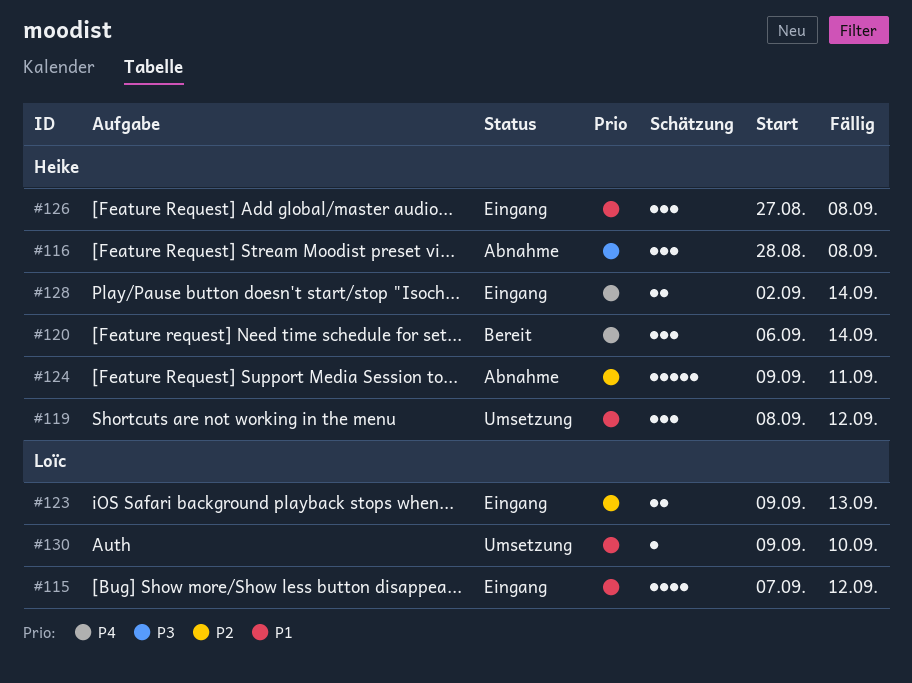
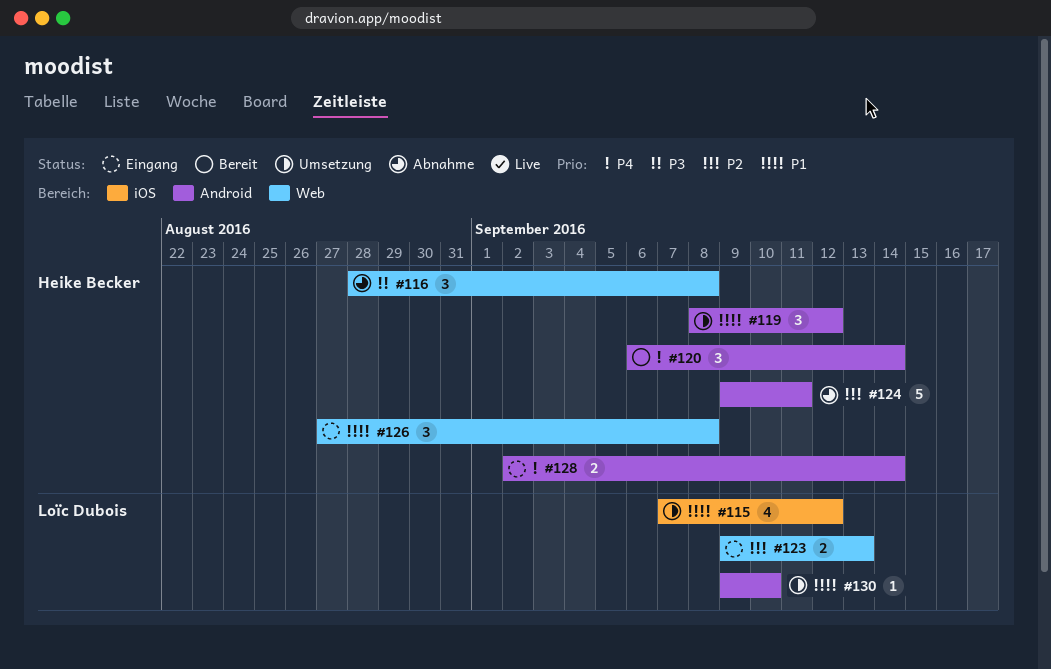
#115, status: Eingang -> Umsetzung

